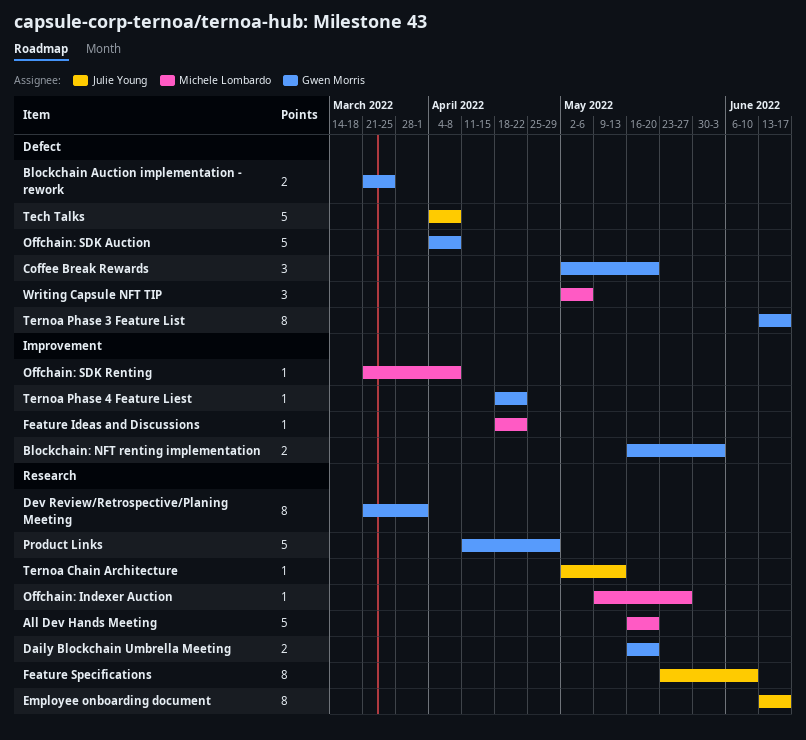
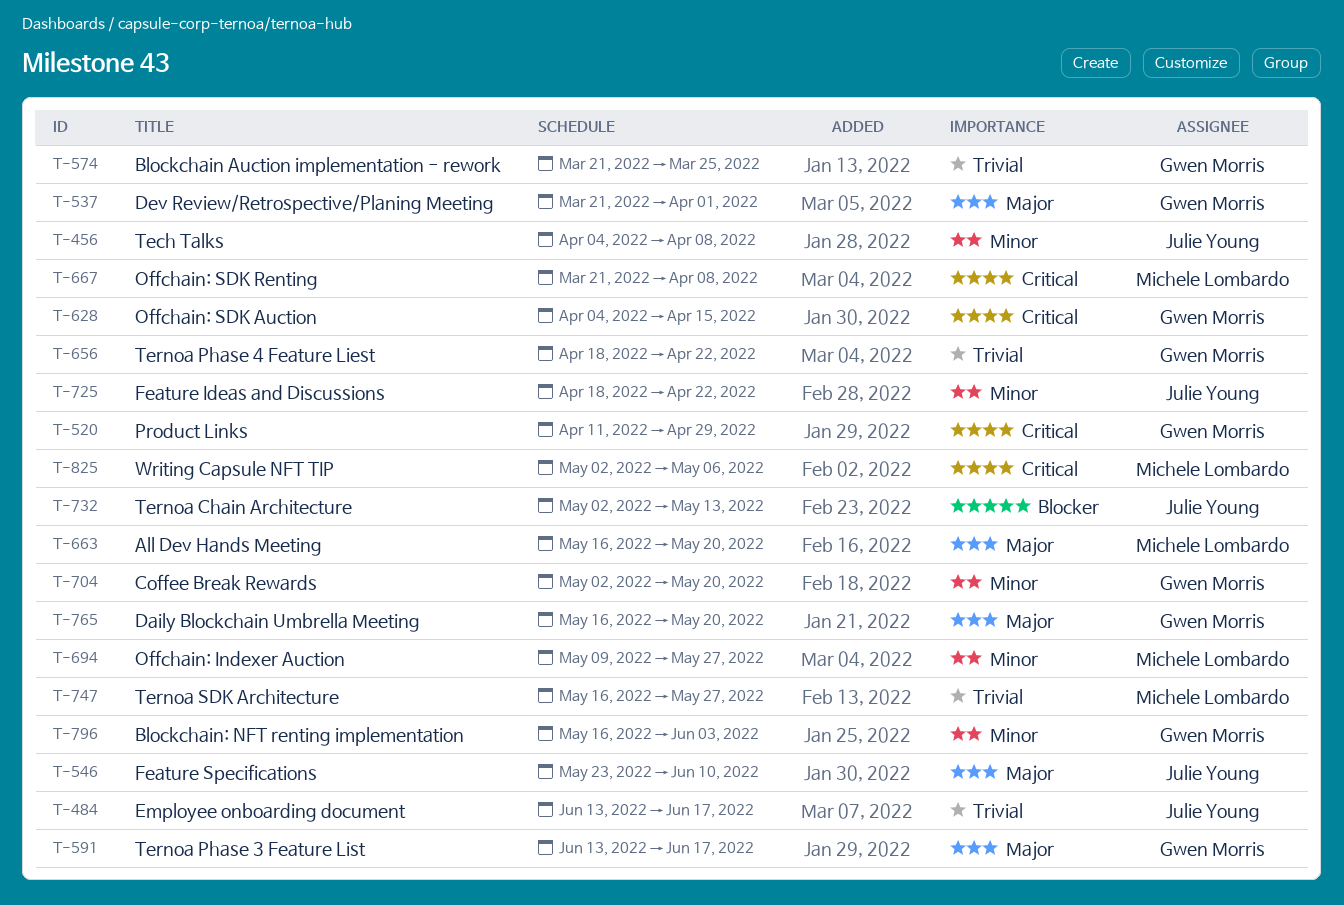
Feature Ideas and Discussions, owner: Michele Lombardo -> Julie Young
Offchain: SDK Auction, due: Apr 8 -> Apr 15
Ternoa SDK Architecture: none -> present

